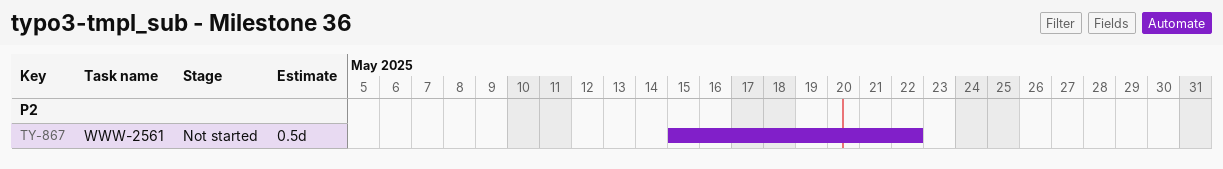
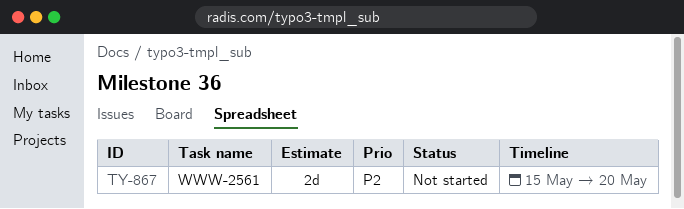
TY-867, estimate: 0.5d -> 2d
TY-867, due: May 22 -> May 20

